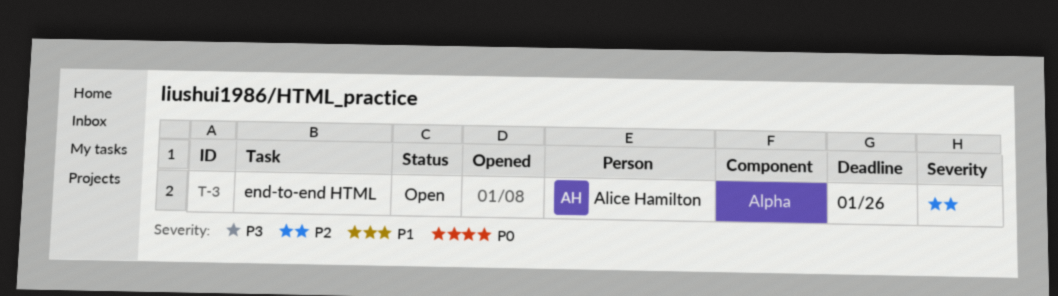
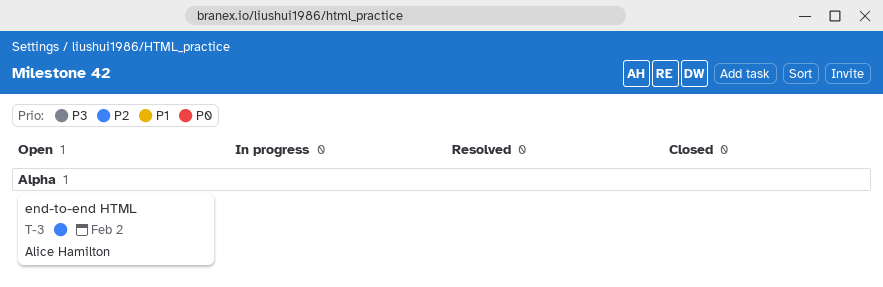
T-3, due: Jan 26 -> Feb 2

